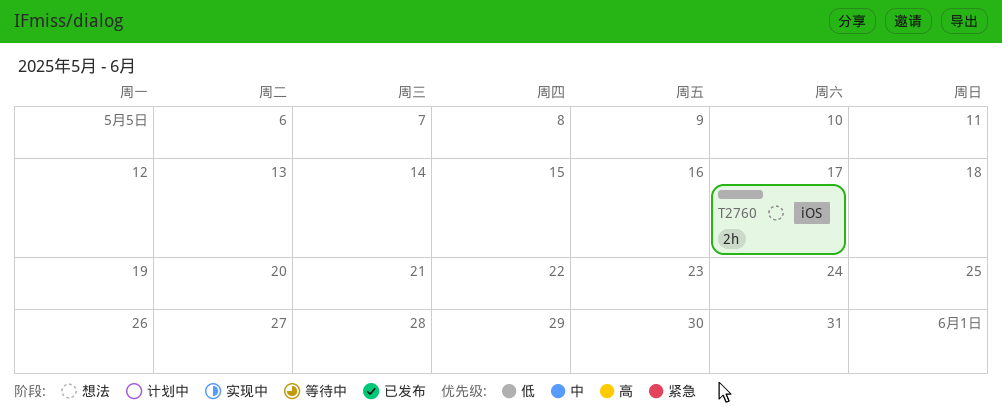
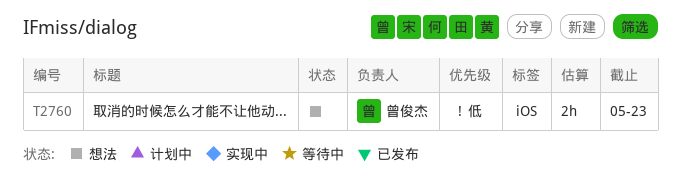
T2760, due: May 17 -> May 23

